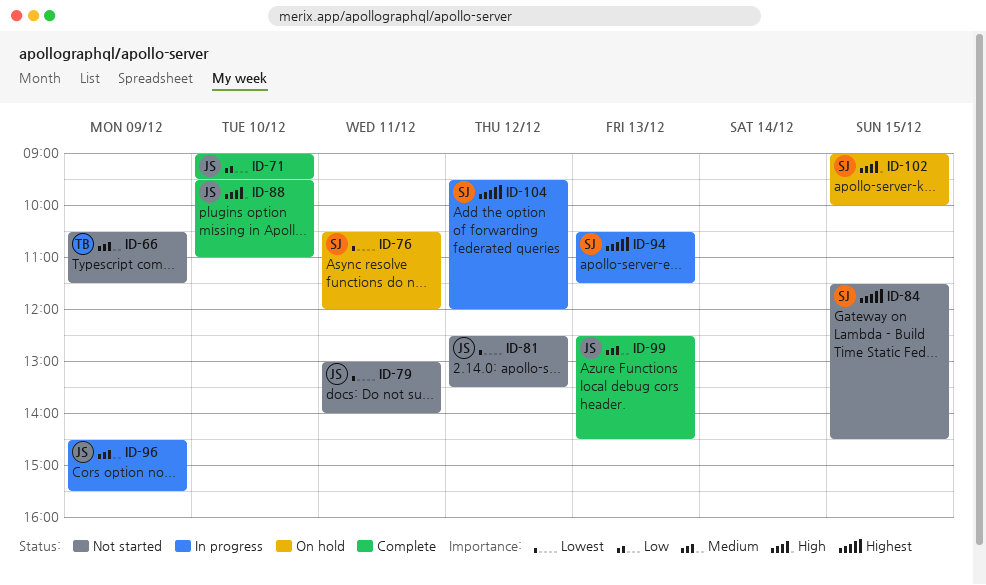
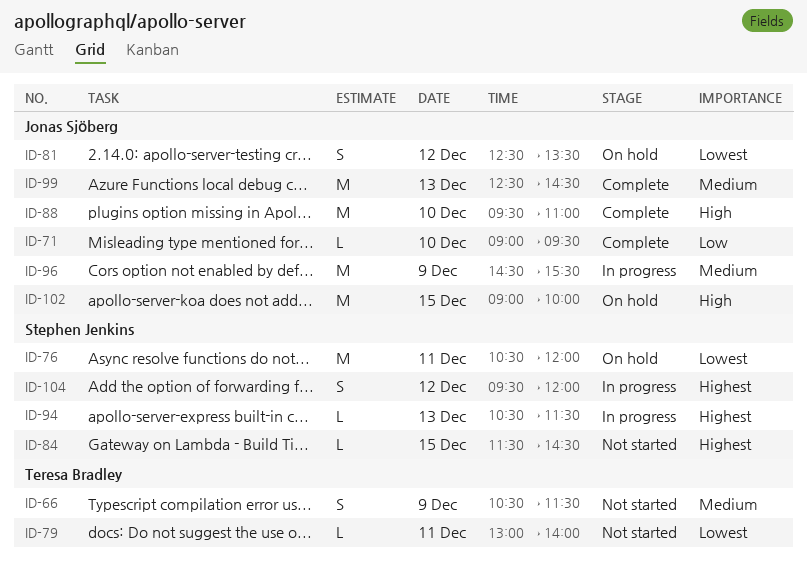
ID-79, owner: Jonas Sjöberg -> Teresa Bradley
ID-81, status: Not started -> On hold
ID-102, owner: Stephen Jenkins -> Jonas Sjöberg

